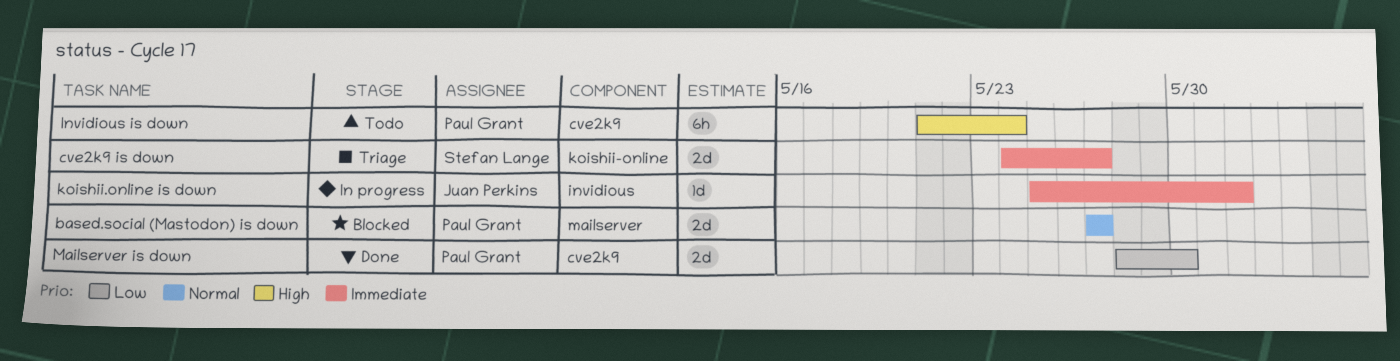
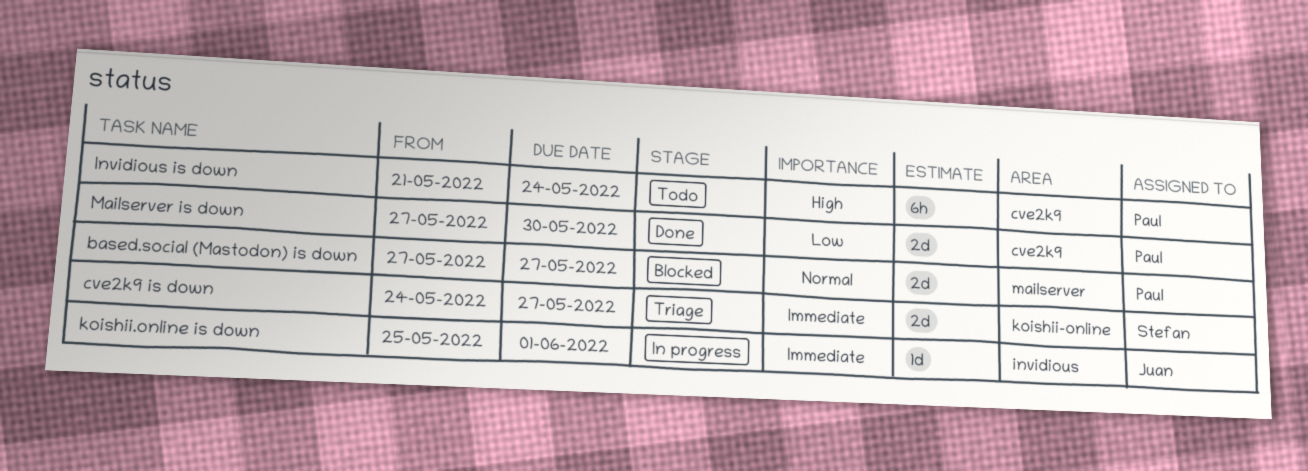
Mailserver is down, start: May 28 -> May 27

